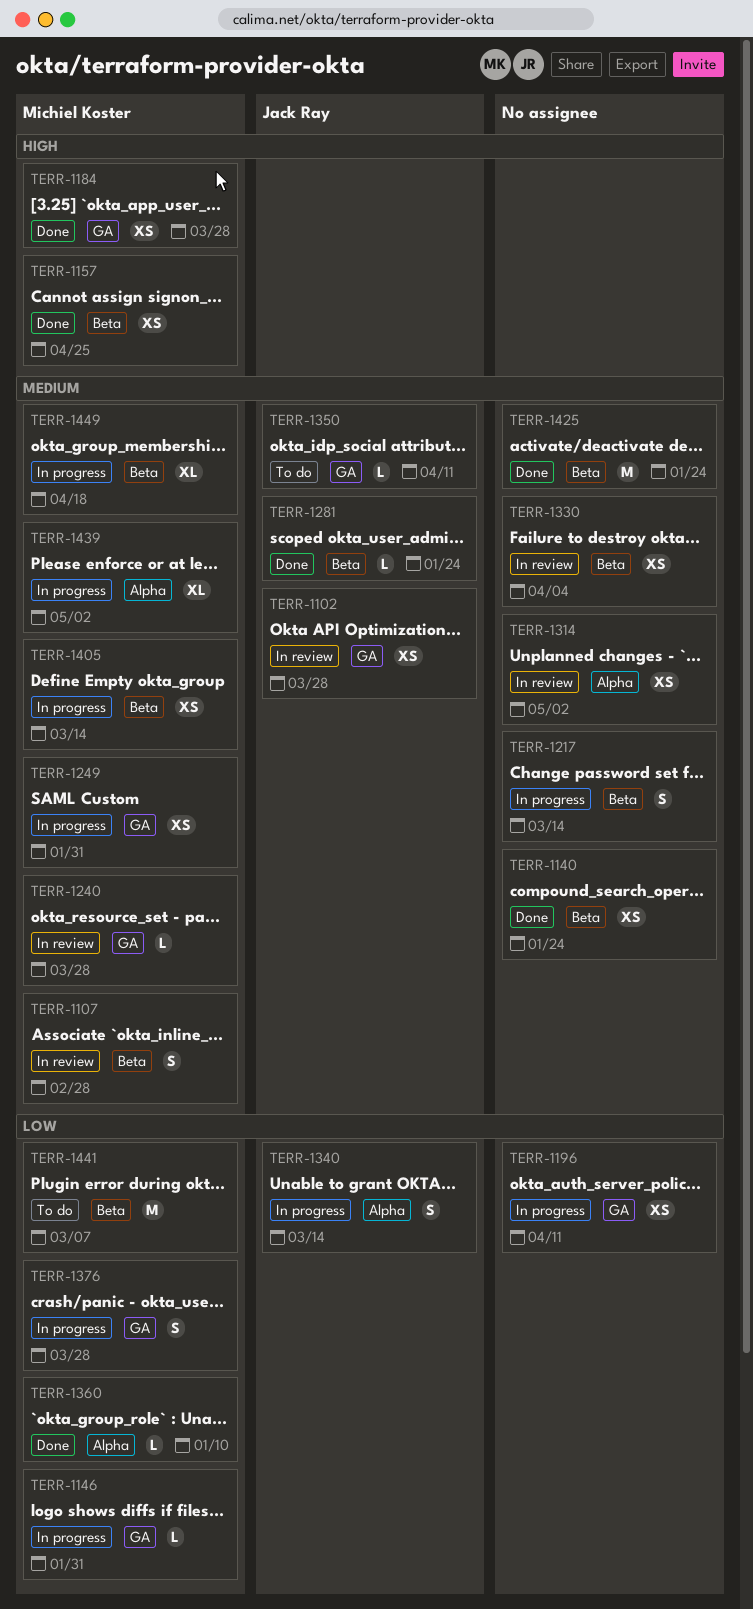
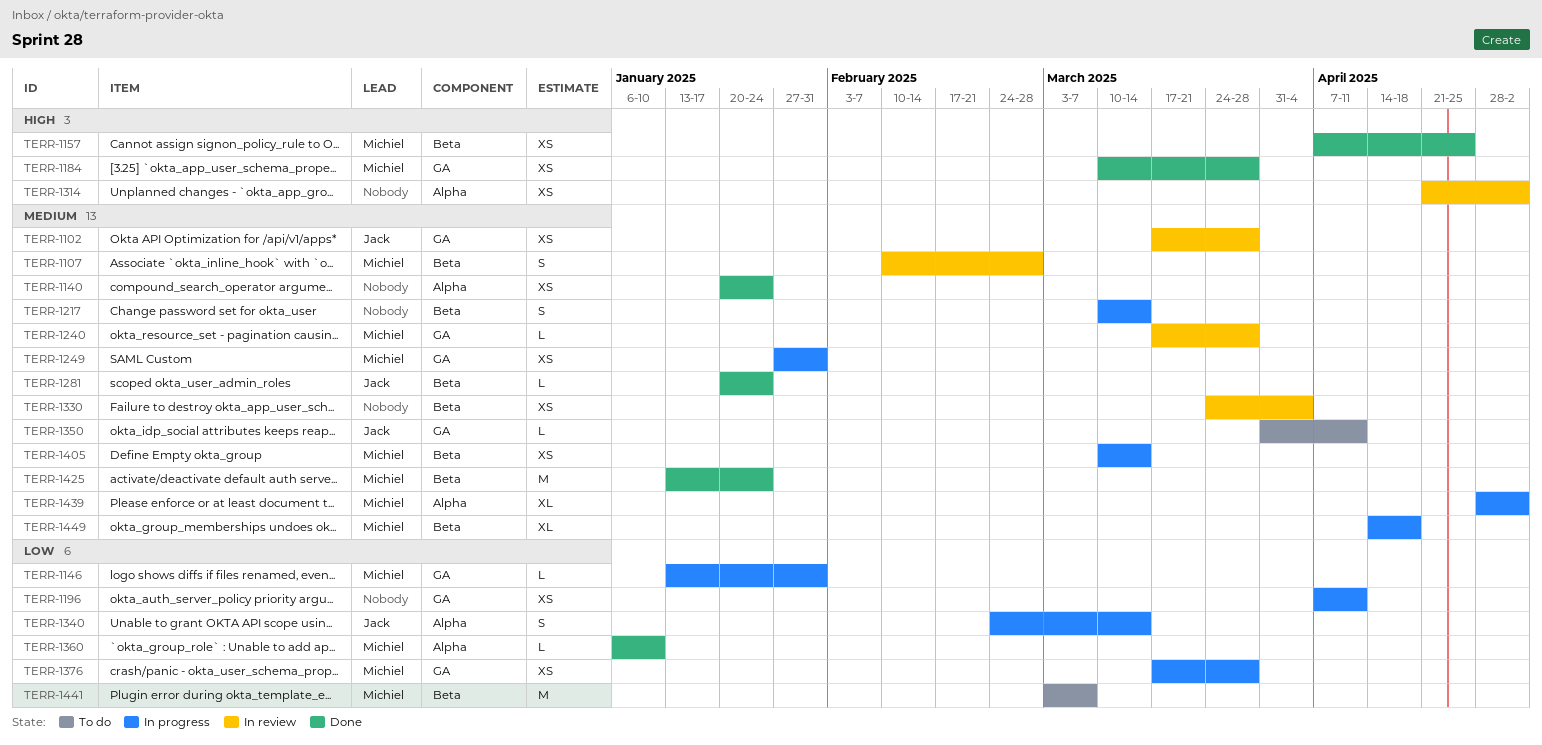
TERR-1140, label: Beta -> Alpha
TERR-1314, priority: Medium -> High
TERR-1376, estimate: S -> XS
TERR-1425, owner: none -> Michiel Koster

